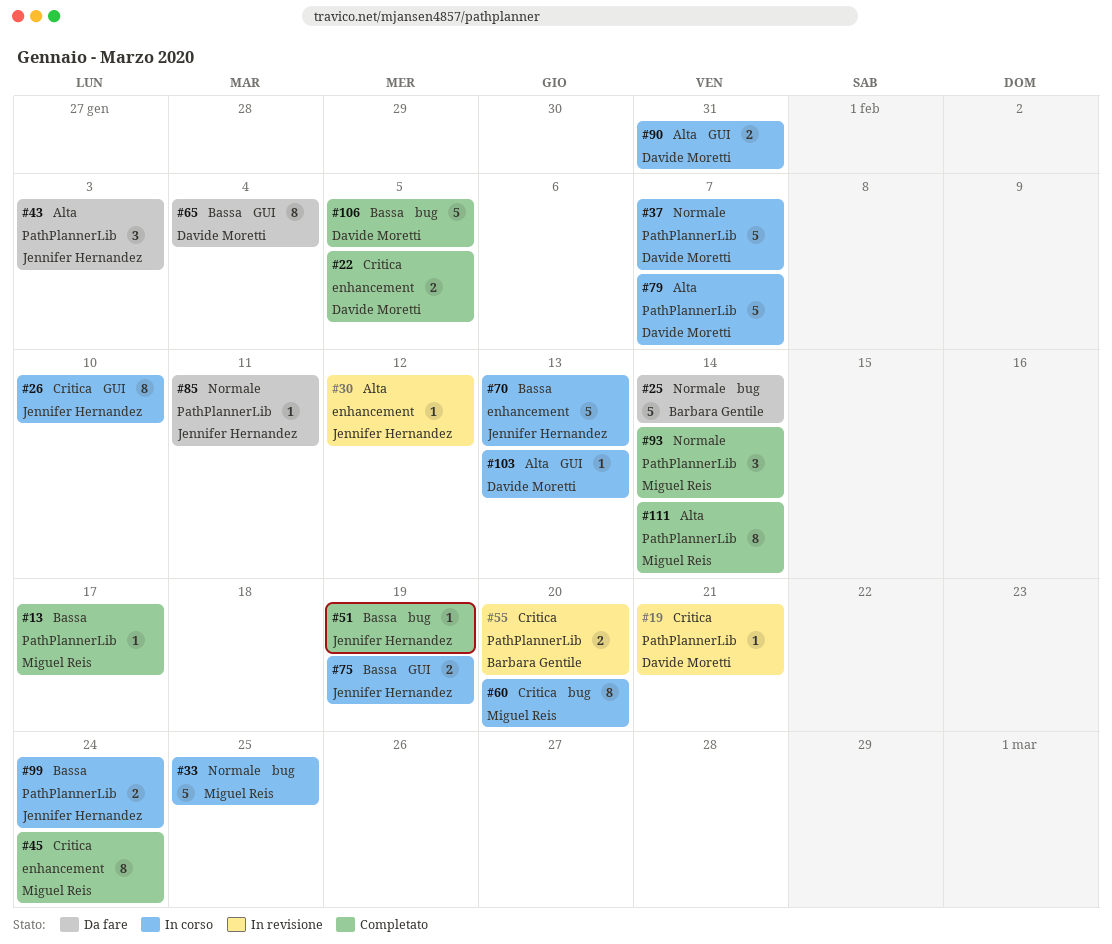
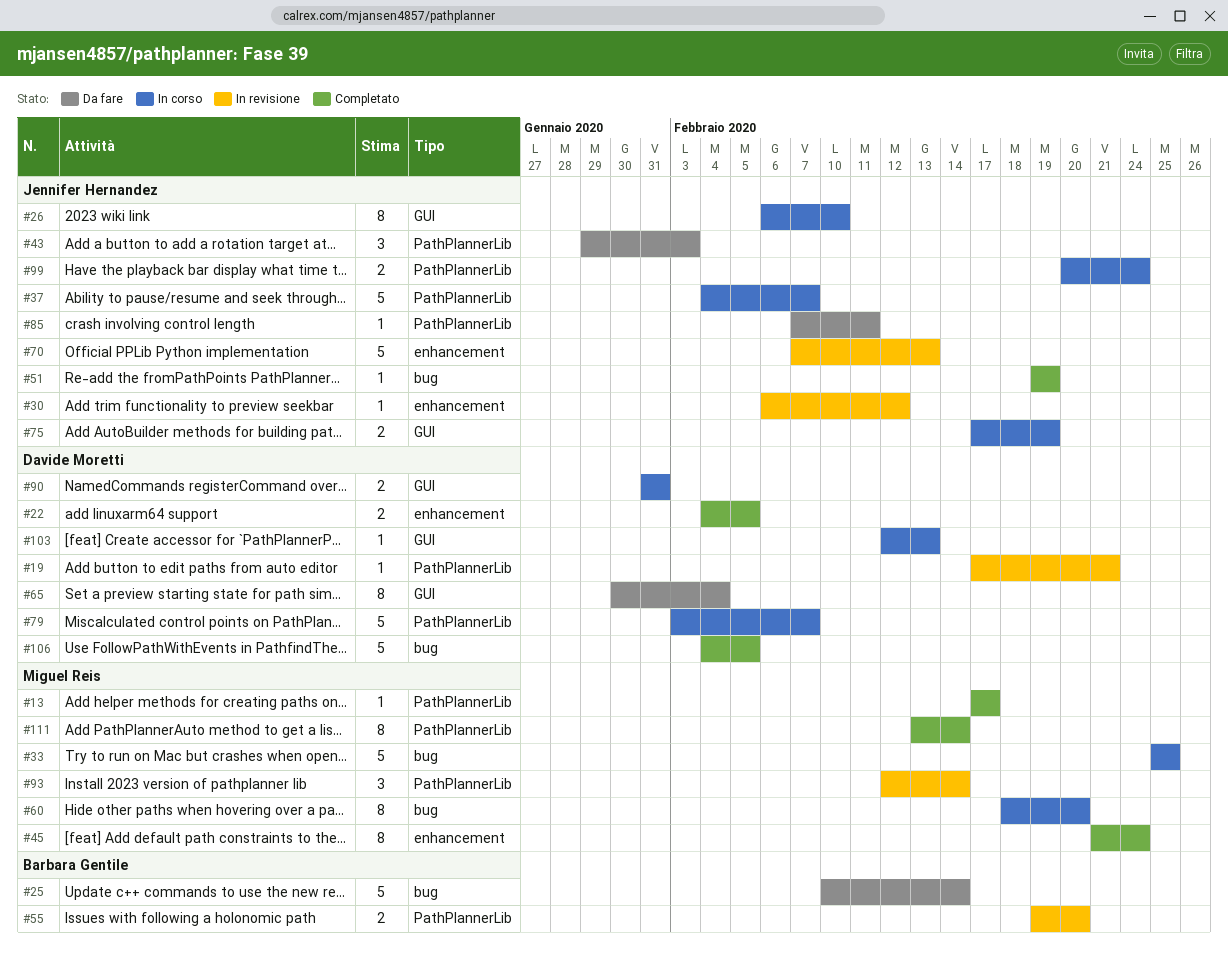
#37, owner: Davide Moretti -> Jennifer Hernandez
#70, status: In corso -> In revisione
#93, status: Completato -> In revisione

